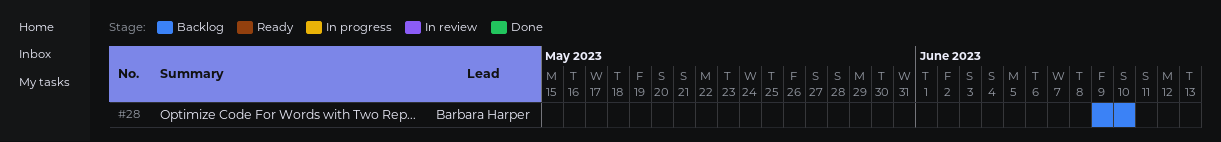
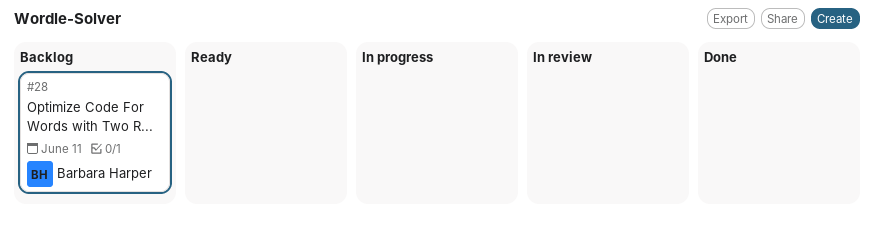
#28, due: Jun 10 -> Jun 11

